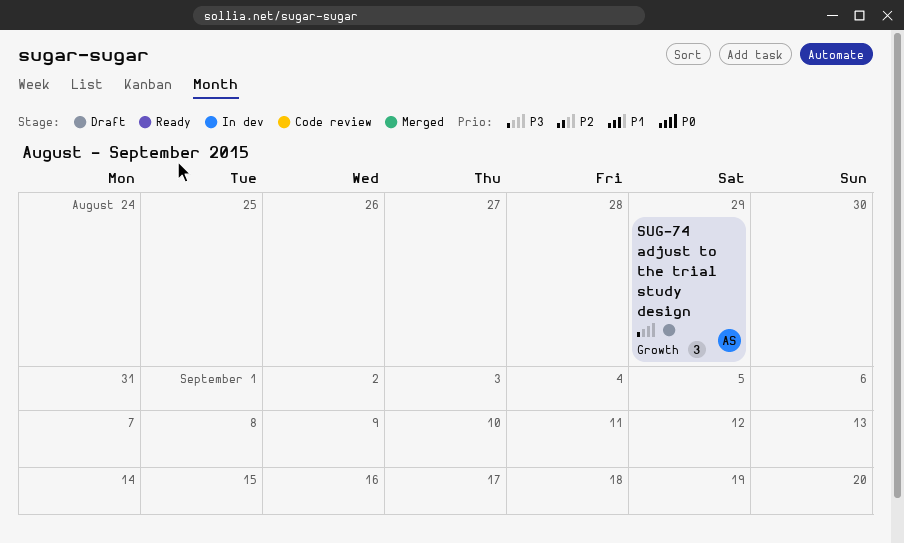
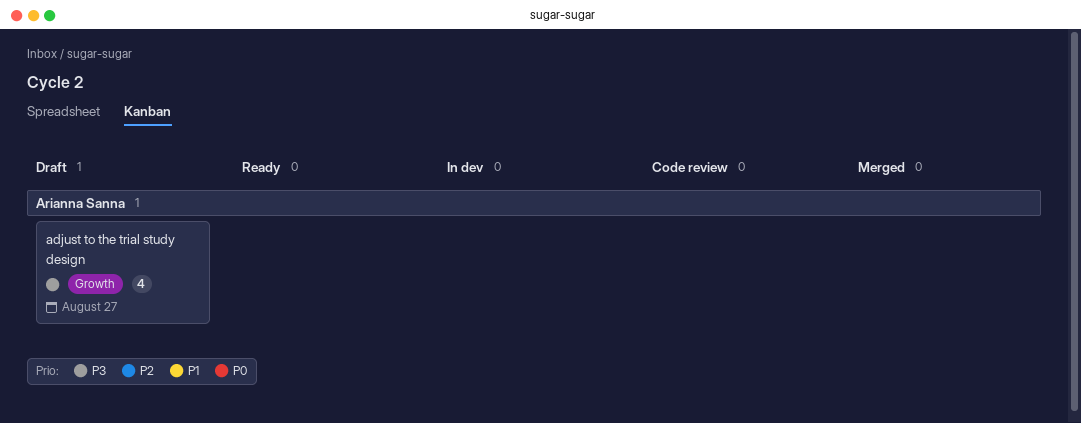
adjust to the trial study design, estimate: 3 -> 4
adjust to the trial study design, due: Aug 29 -> Aug 27

